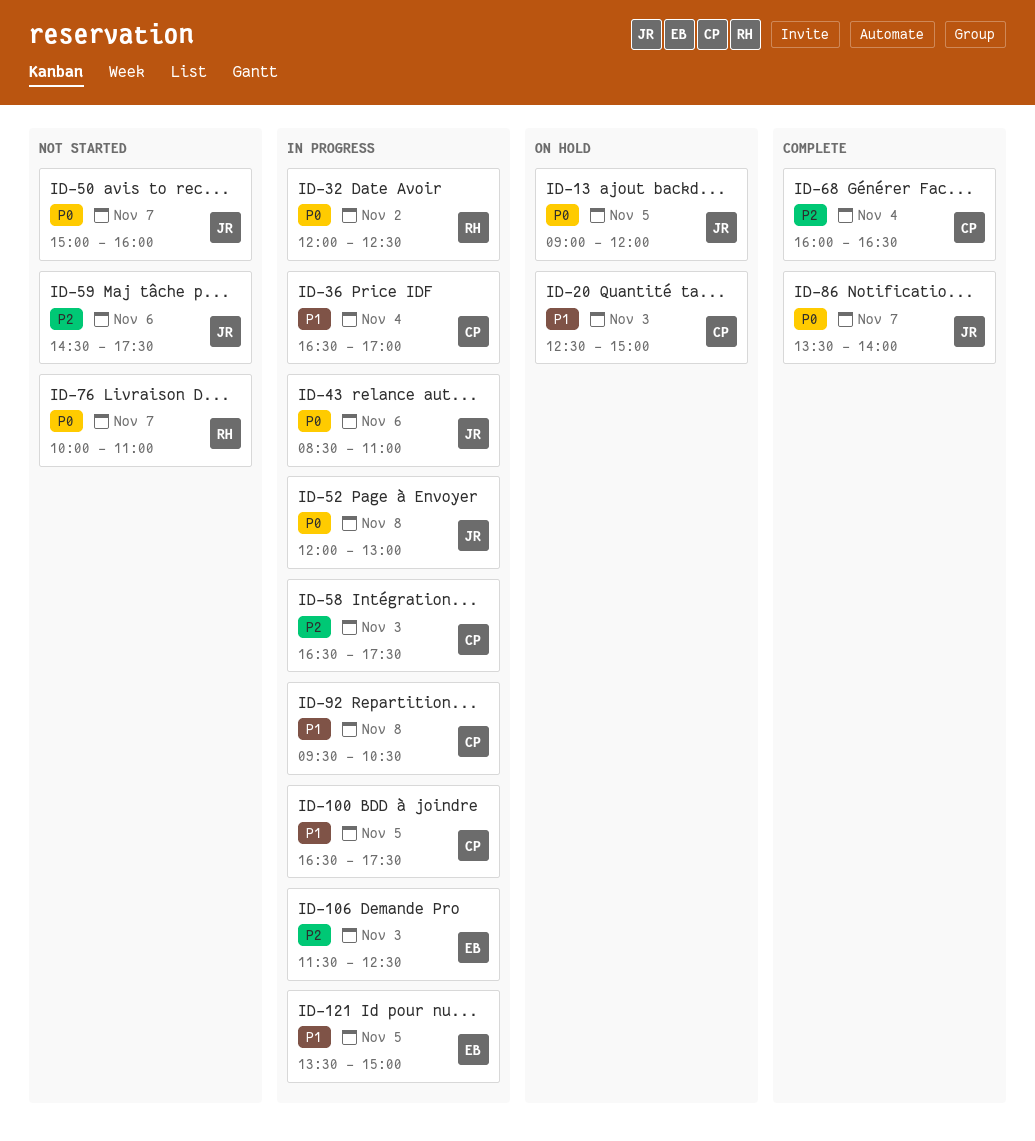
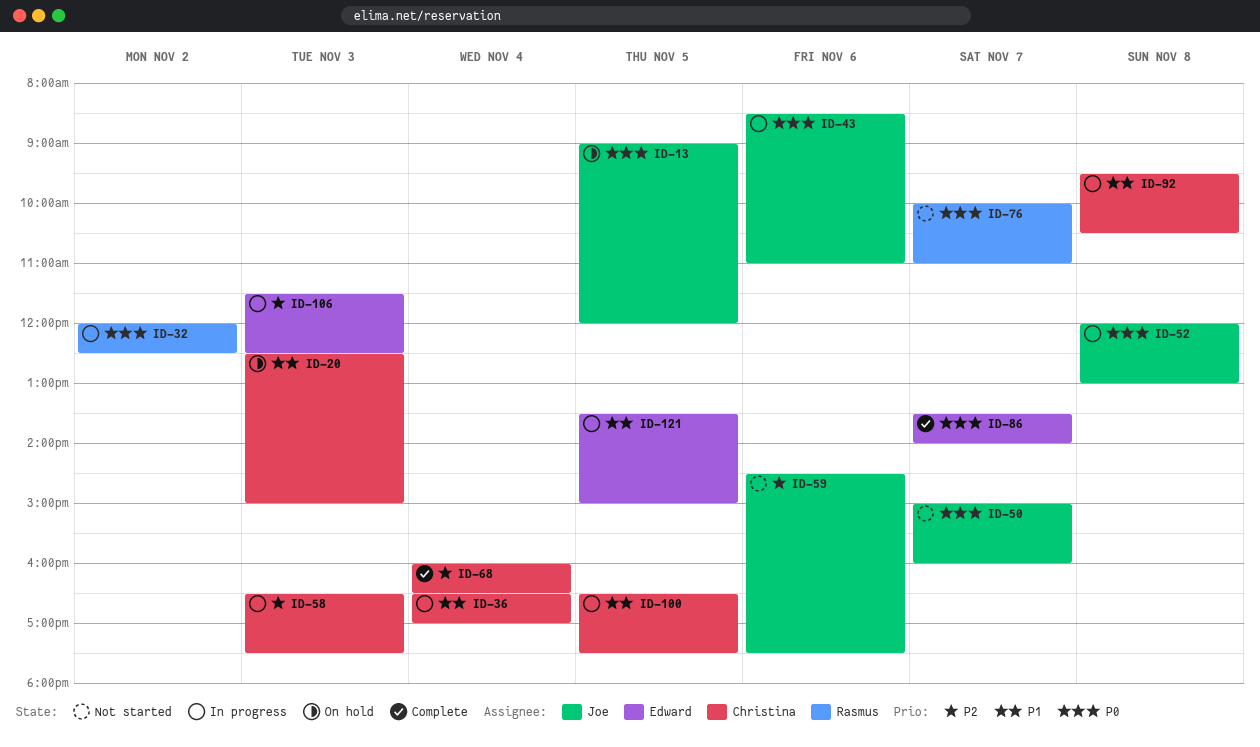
ID-86, owner: Joe -> Edward

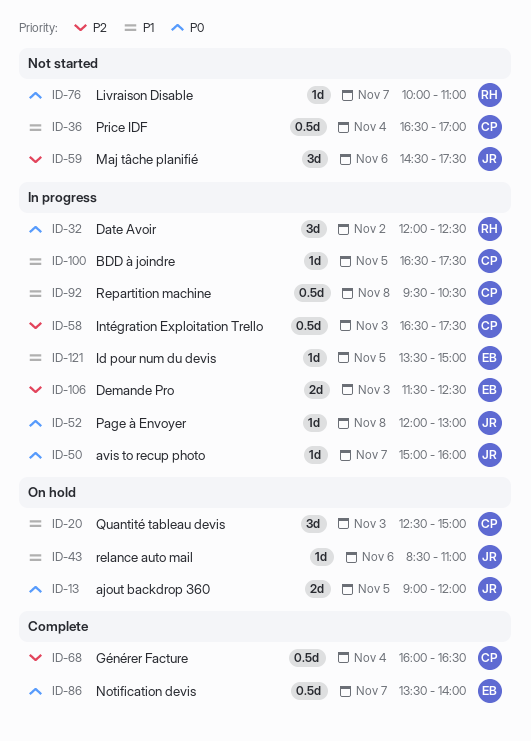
ID-36, status: In progress -> Not started
ID-43, status: In progress -> On hold
ID-43, priority: P0 -> P1
ID-50, status: Not started -> In progress

